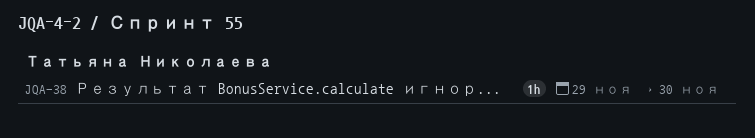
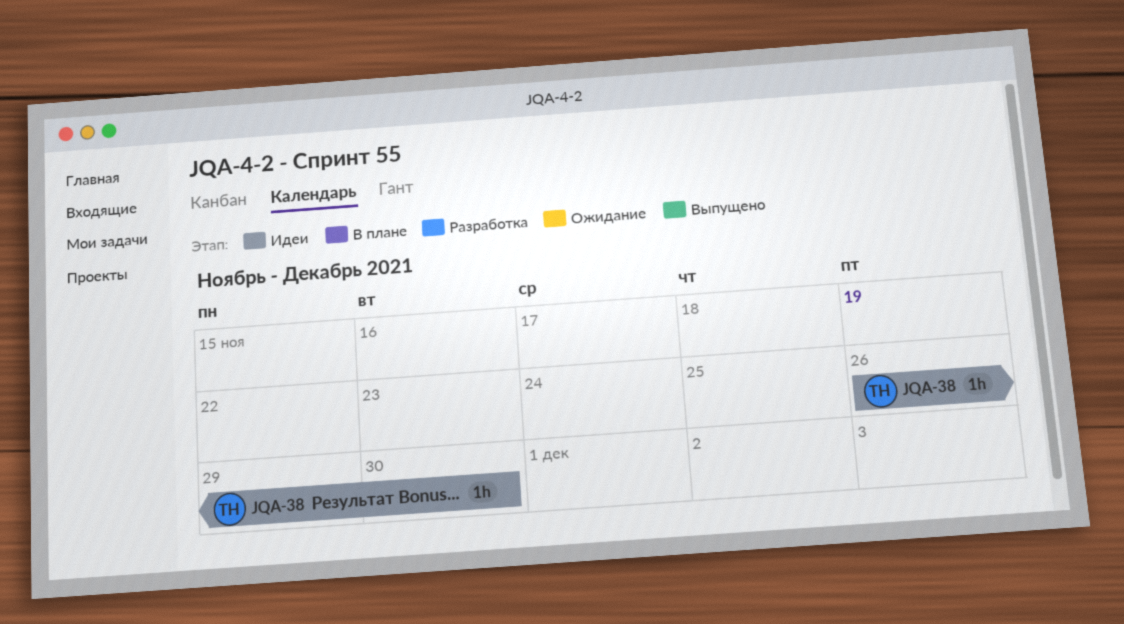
JQA-38, start: Nov 29 -> Nov 26

